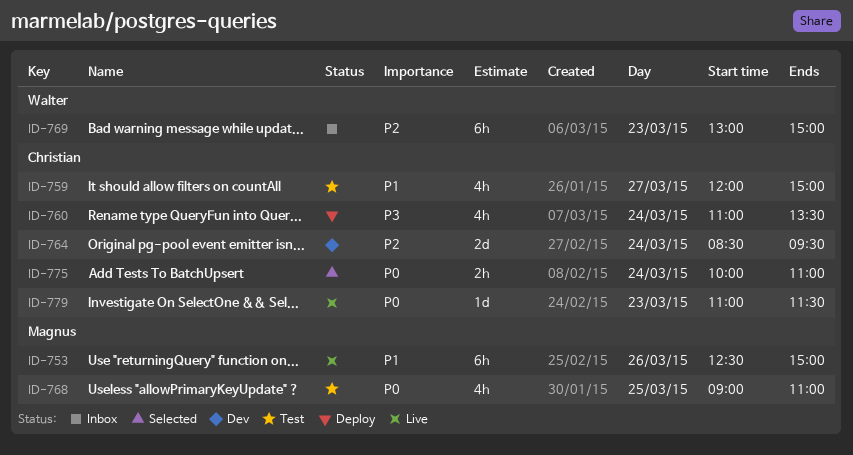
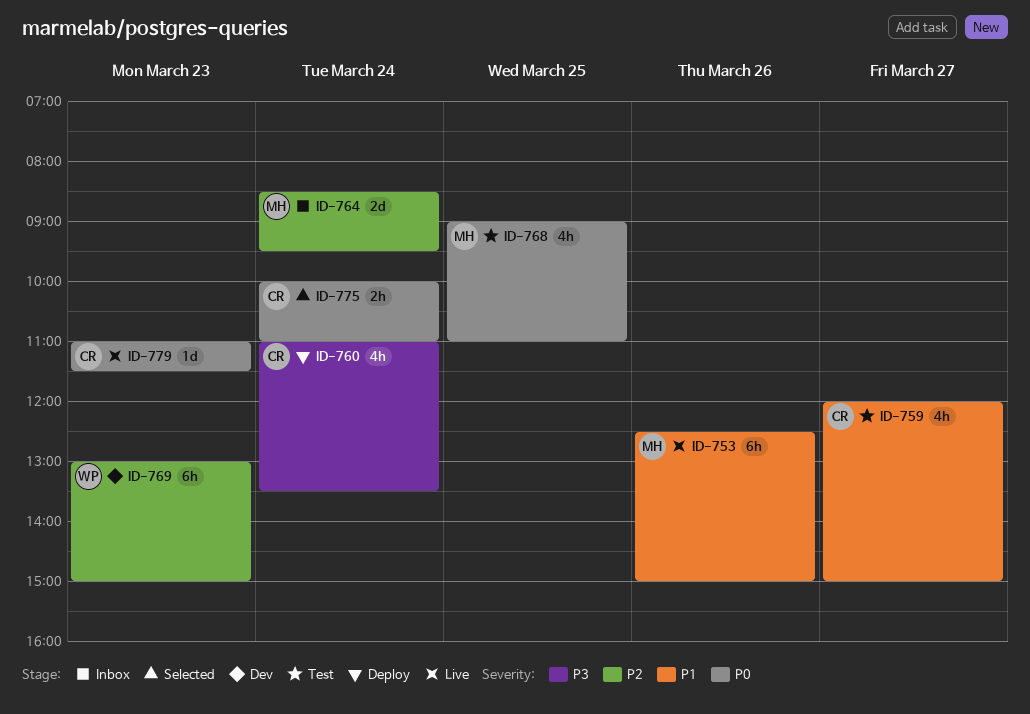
ID-764, status: Dev -> Inbox
ID-764, owner: Christian -> Magnus
ID-769, status: Inbox -> Dev

